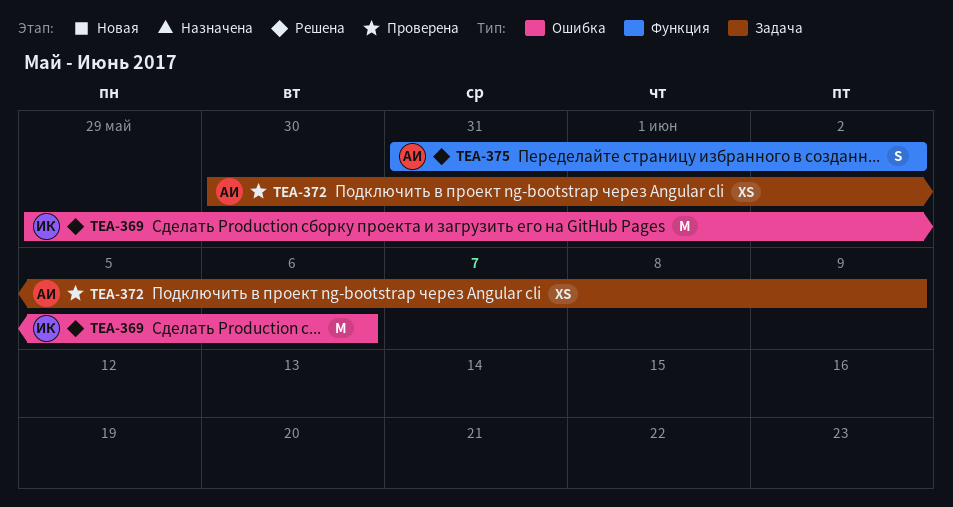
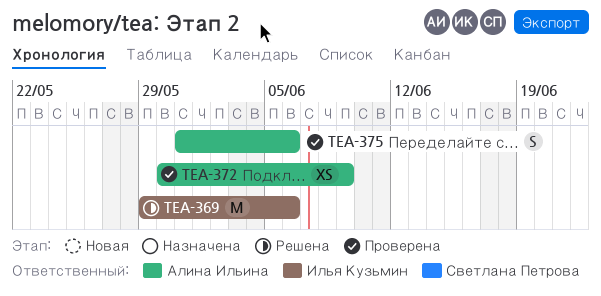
TEA-375, status: Решена -> Проверена
TEA-375, due: Jun 2 -> Jun 6

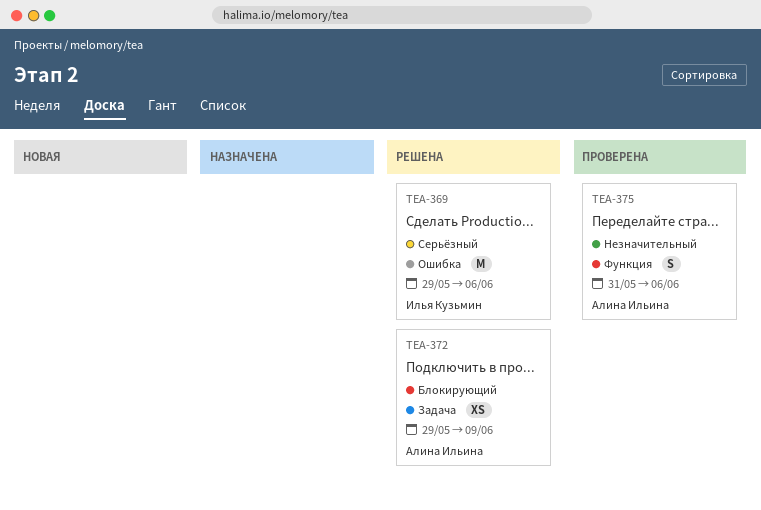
TEA-372, status: Проверена -> Решена
TEA-372, start: May 30 -> May 29

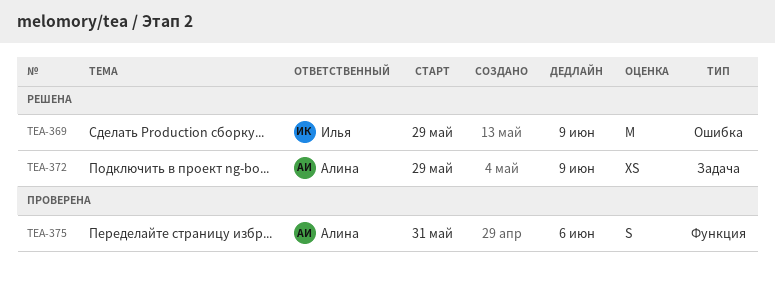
TEA-369, due: Jun 6 -> Jun 9

